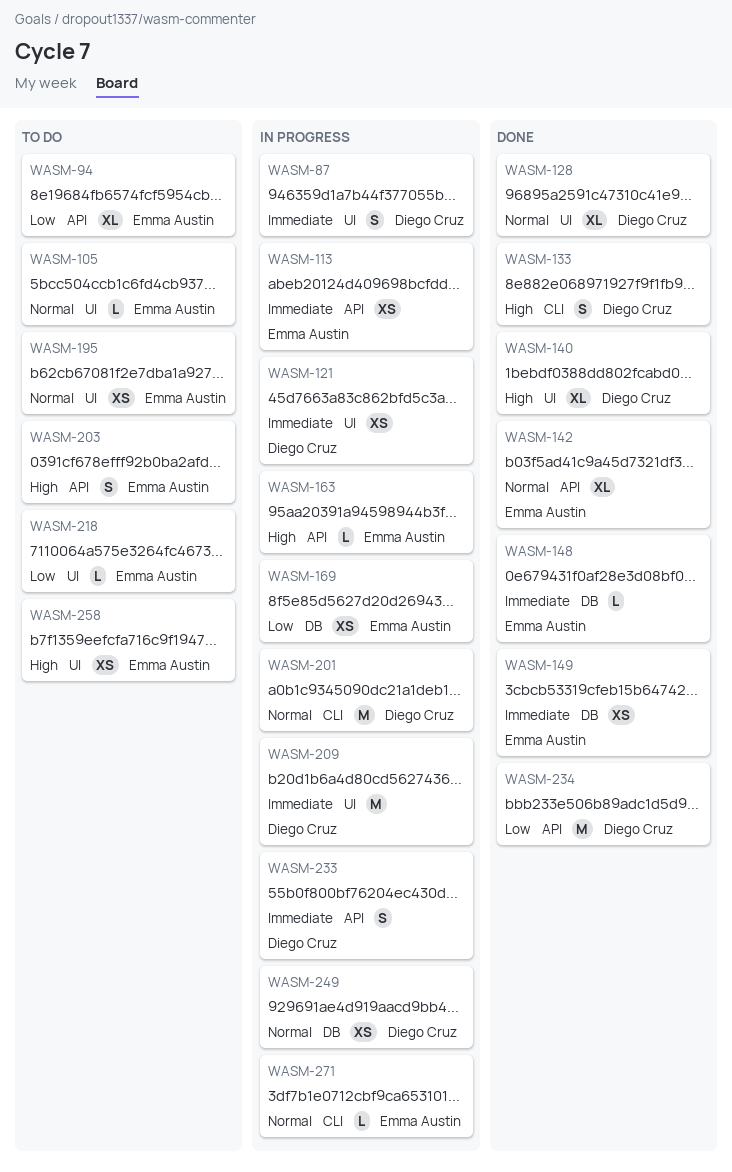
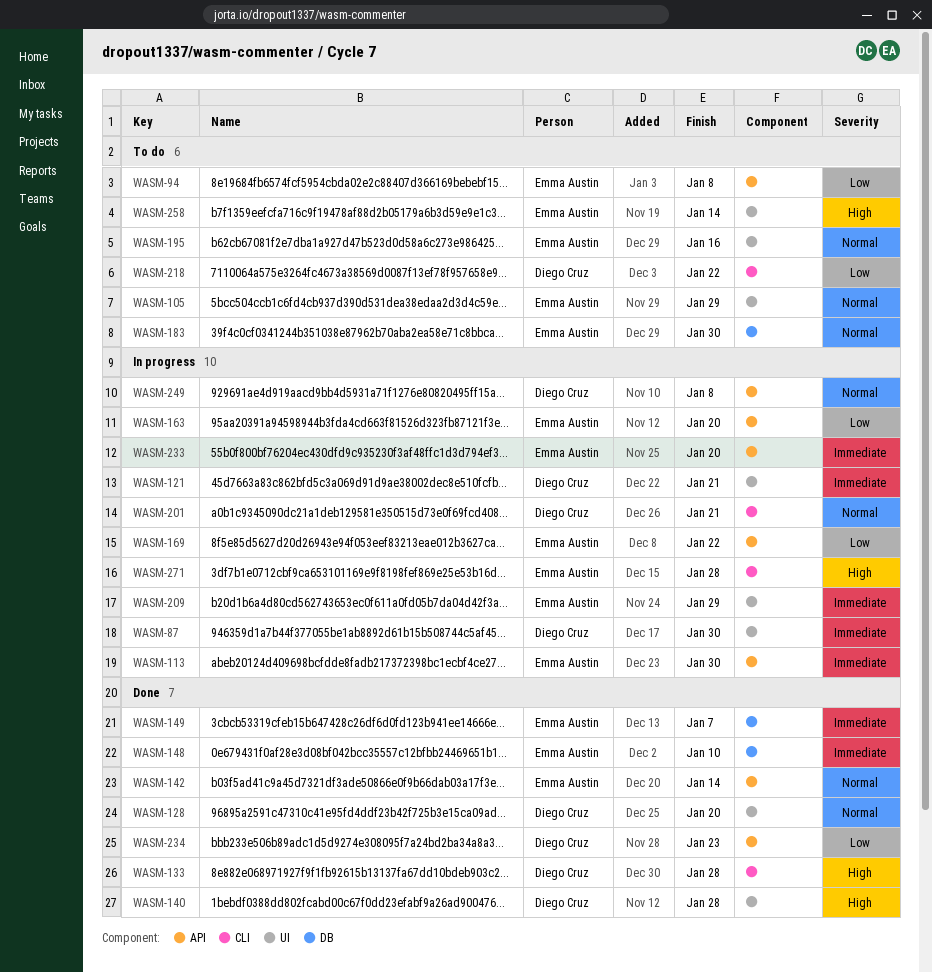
WASM-163, priority: High -> Low
WASM-169, label: DB -> API
WASM-183: none -> present
WASM-203: present -> none
WASM-209, owner: Diego Cruz -> Emma Austin
WASM-218, owner: Emma Austin -> Diego Cruz
WASM-218, label: UI -> CLI
WASM-233, owner: Diego Cruz -> Emma Austin
WASM-249, label: DB -> API
WASM-271, priority: Normal -> High

